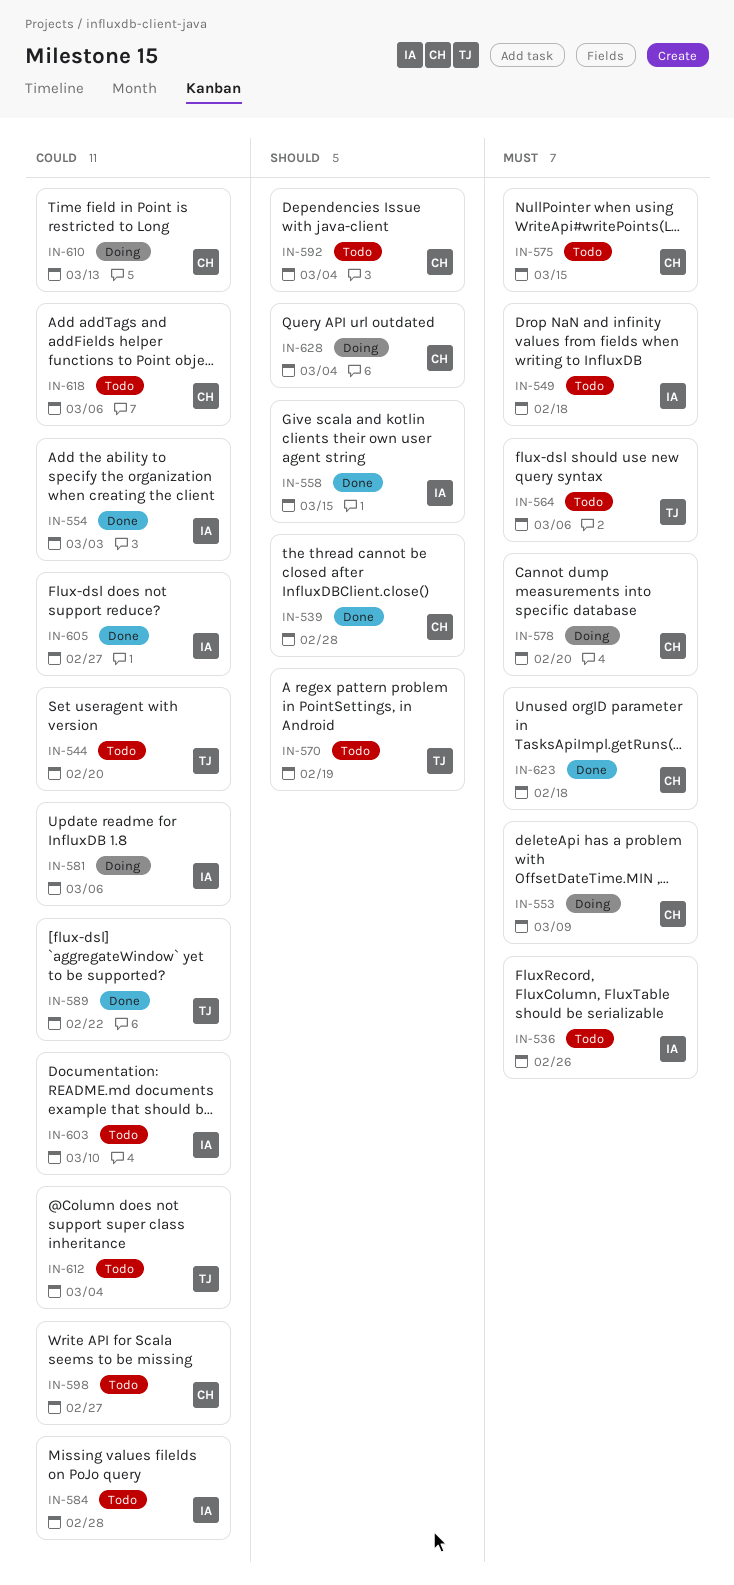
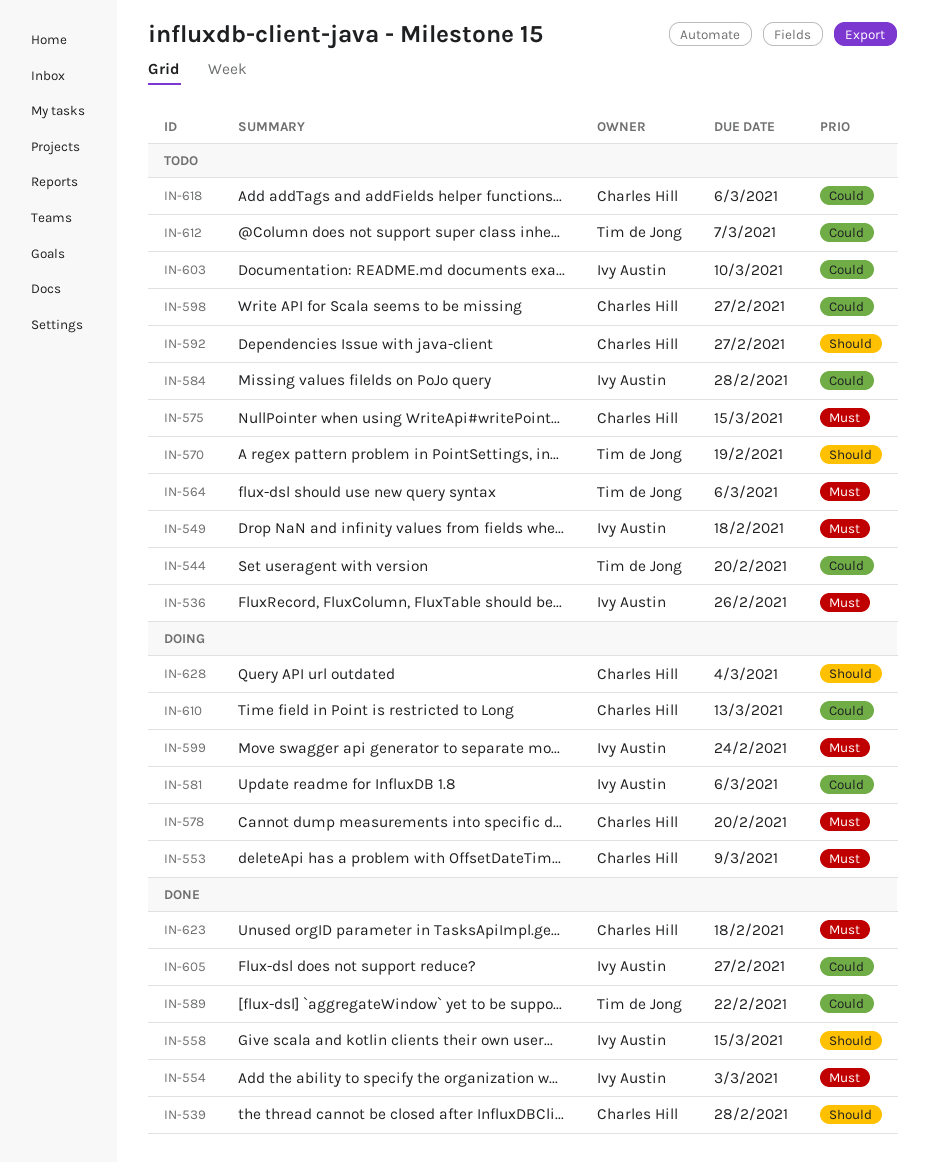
IN-554, priority: Could -> Must
IN-592, due: Mar 4 -> Feb 27
IN-599: none -> present
IN-612, due: Mar 4 -> Mar 7

